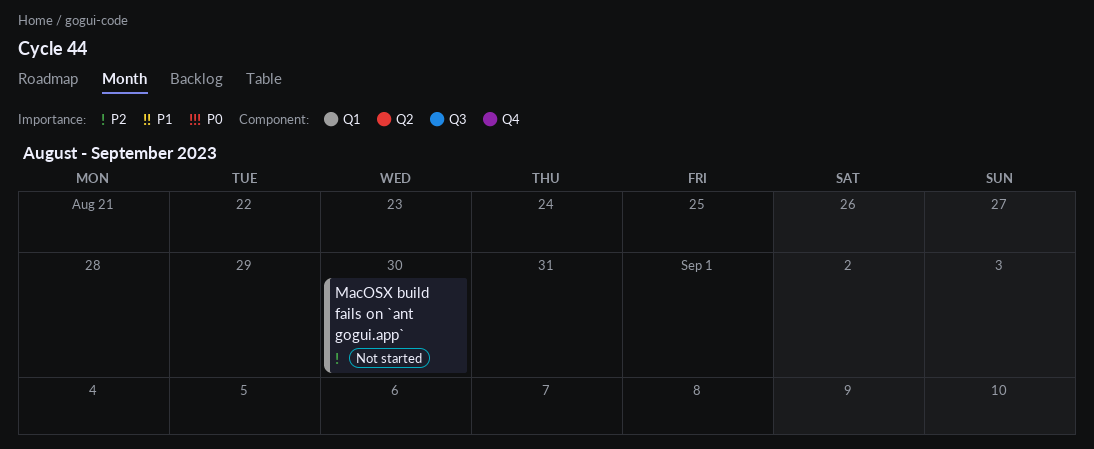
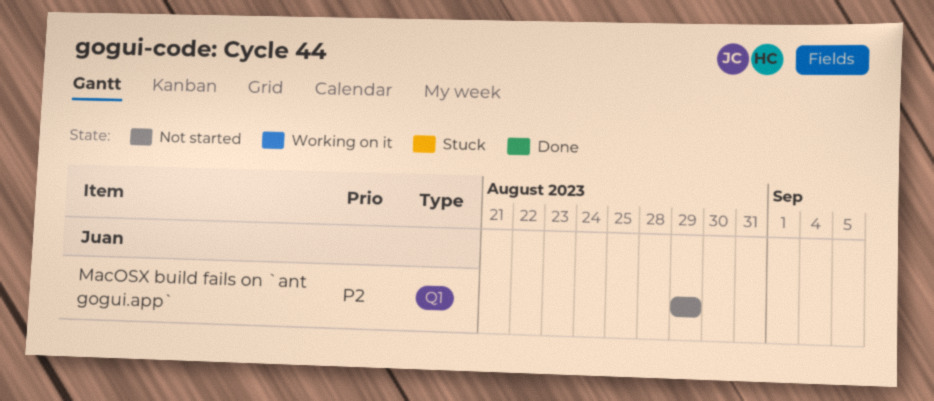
MacOSX build fails on `ant gogui.app`, due: Aug 30 -> Aug 29

